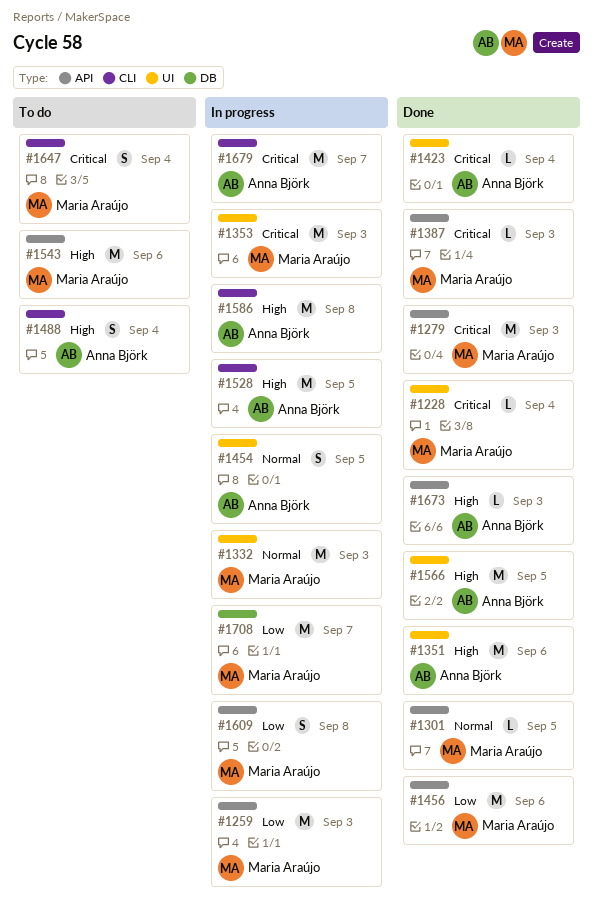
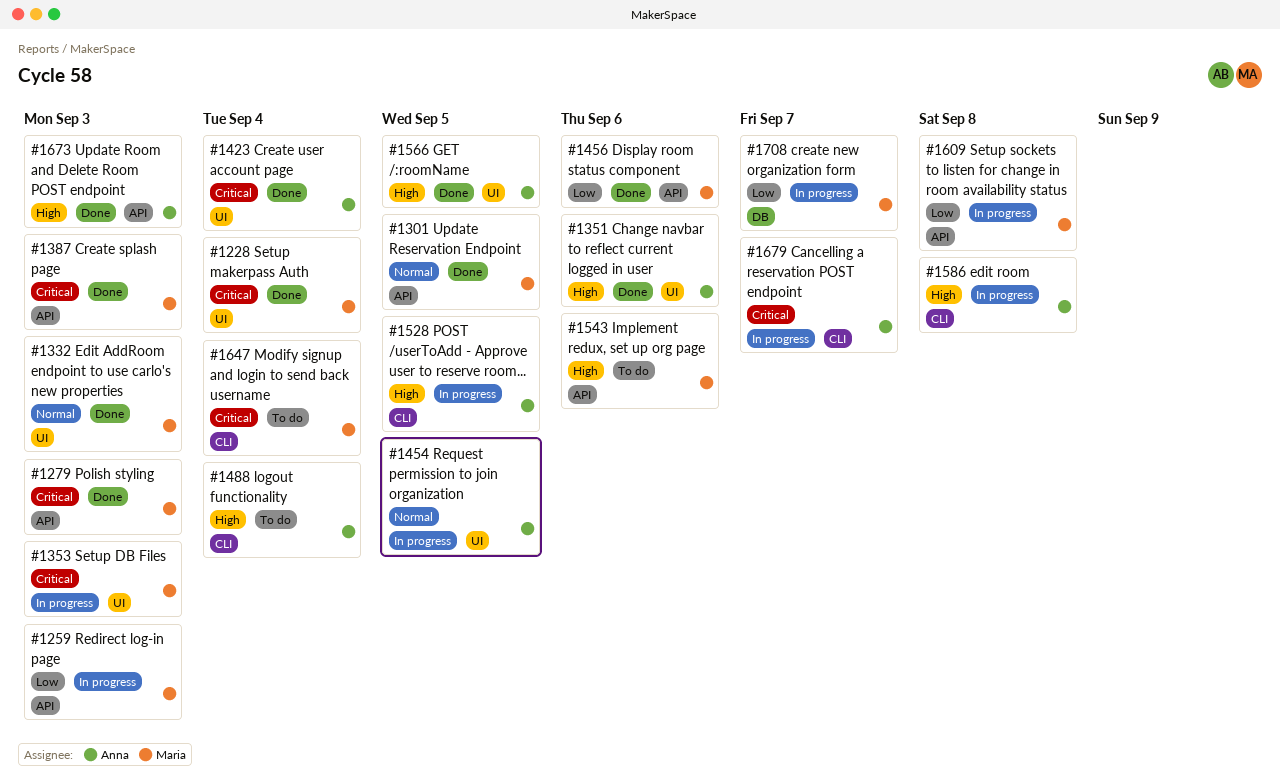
#1332, status: In progress -> Done

